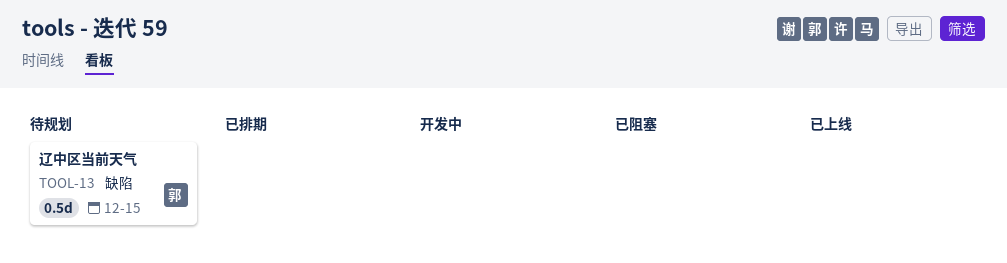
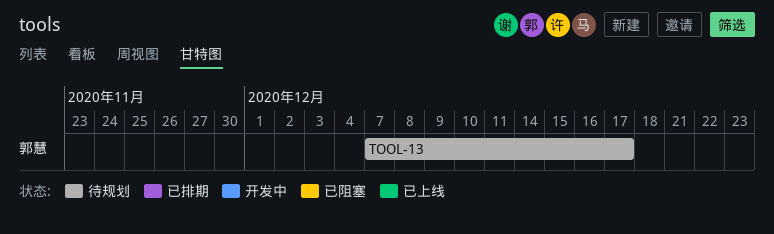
TOOL-13, due: Dec 15 -> Dec 17

